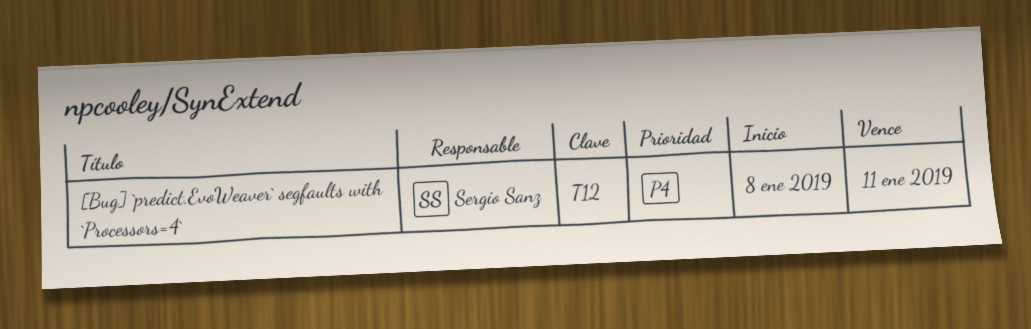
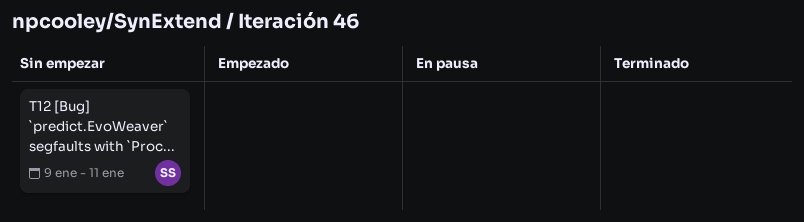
T12, start: Jan 8 -> Jan 9

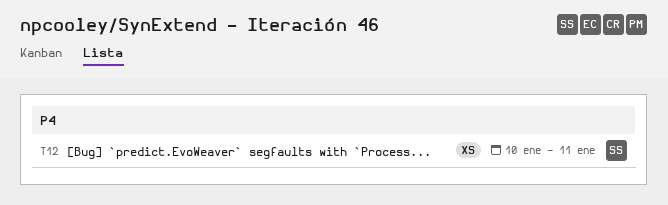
T12, start: Jan 9 -> Jan 10

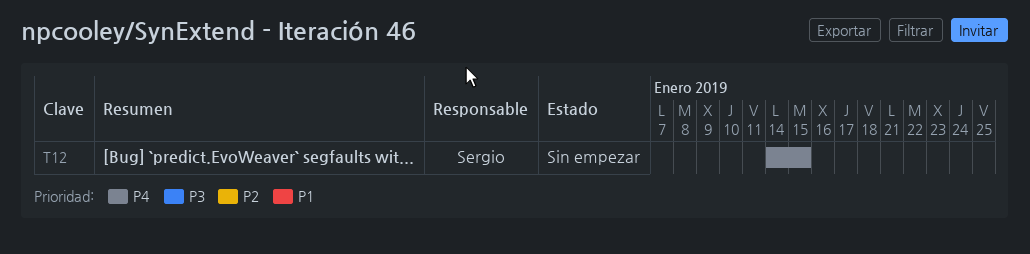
T12, start: Jan 10 -> Jan 14
T12, due: Jan 11 -> Jan 15

